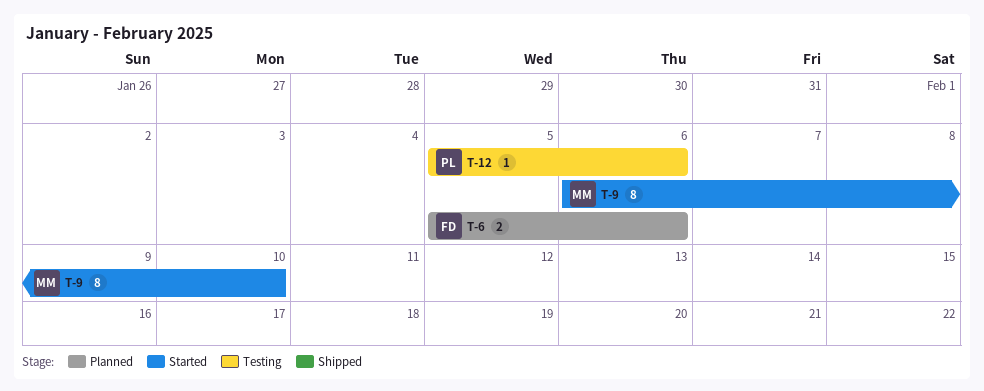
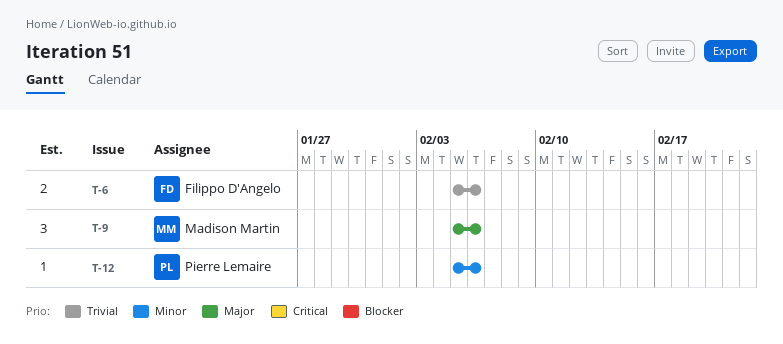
T-9, estimate: 8 -> 3
T-9, start: Feb 6 -> Feb 5
T-9, due: Feb 10 -> Feb 6

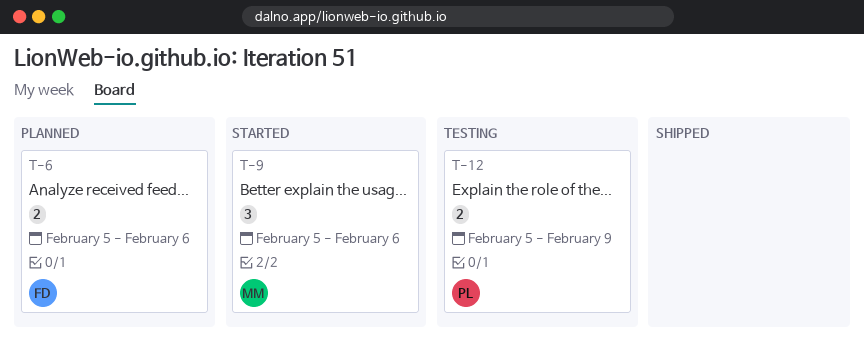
T-12, estimate: 1 -> 2
T-12, due: Feb 6 -> Feb 9

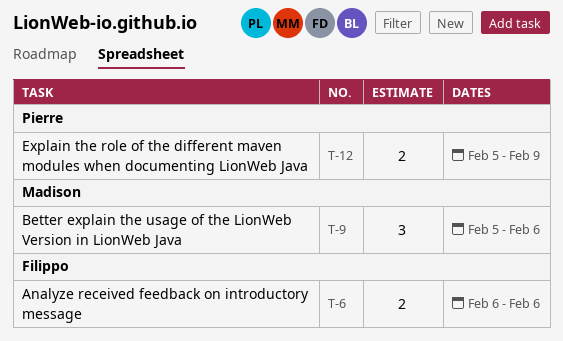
T-6, start: Feb 5 -> Feb 6

